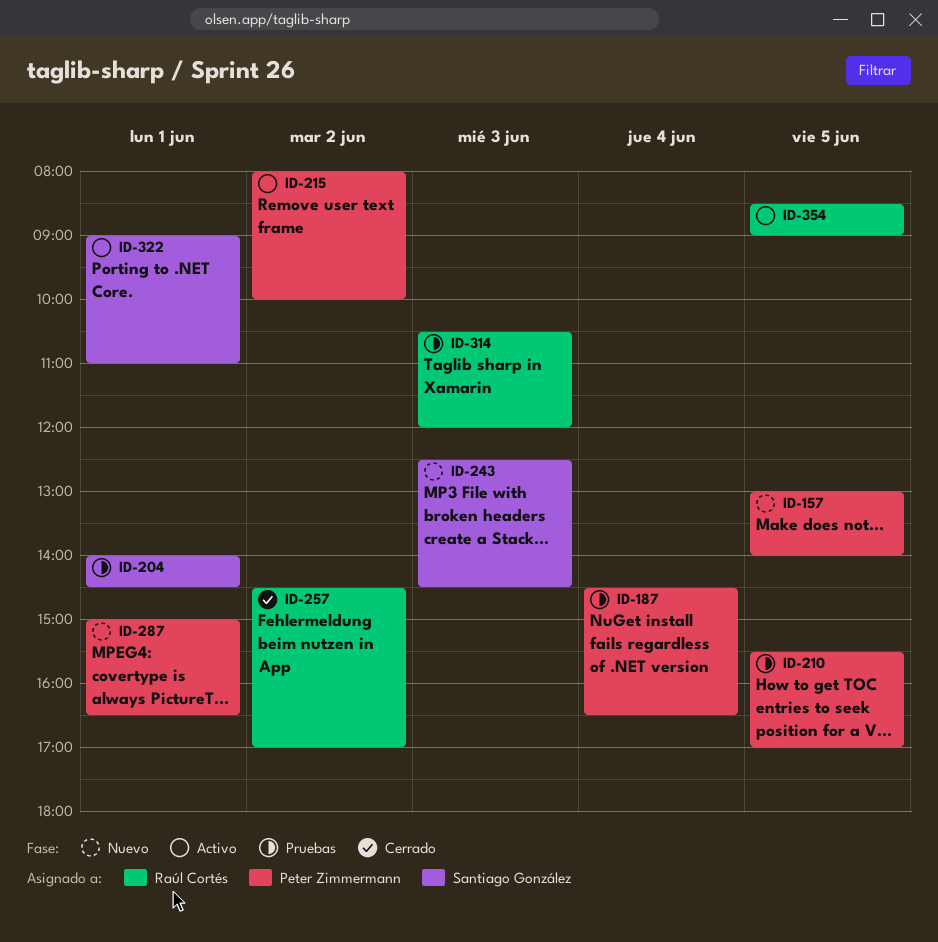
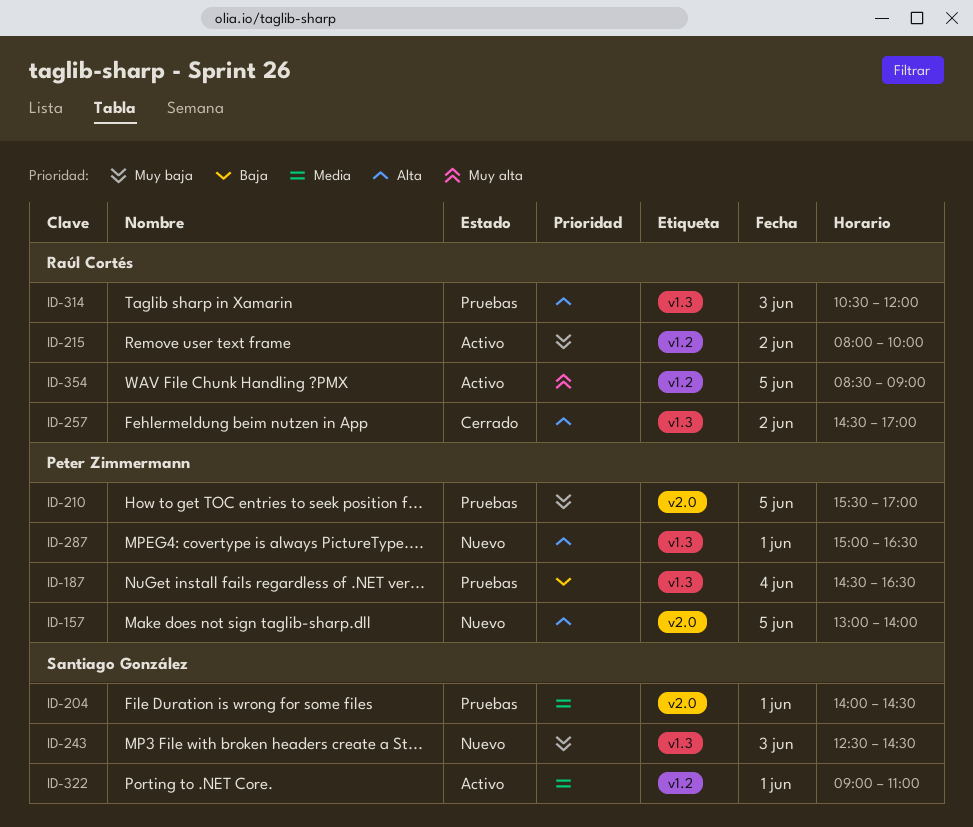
ID-215, owner: Peter Zimmermann -> Raúl Cortés

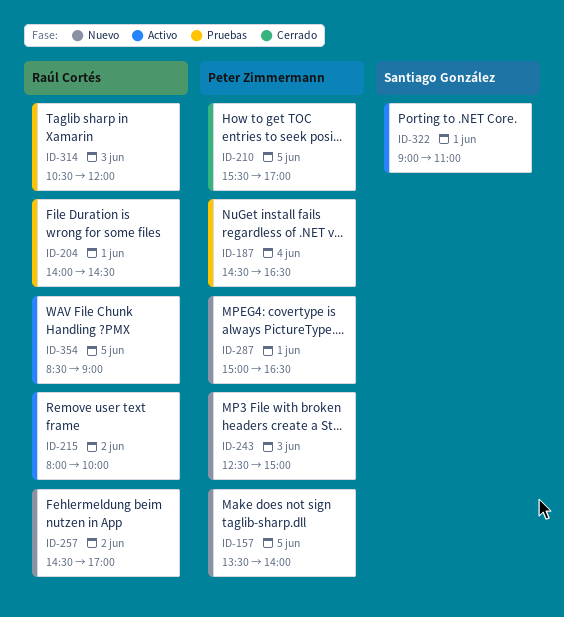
ID-157, begins: 13:00 -> 13:30
ID-204, owner: Santiago González -> Raúl Cortés
ID-210, status: Pruebas -> Cerrado
ID-243, owner: Santiago González -> Peter Zimmermann
ID-243, ends: 14:30 -> 15:00
ID-257, status: Cerrado -> Nuevo

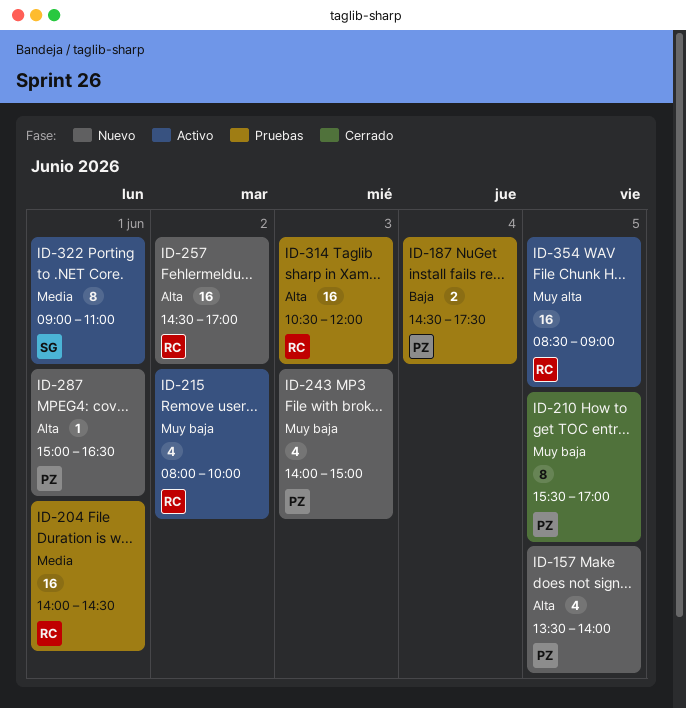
ID-187, ends: 16:30 -> 17:30
ID-243, begins: 12:30 -> 14:00

